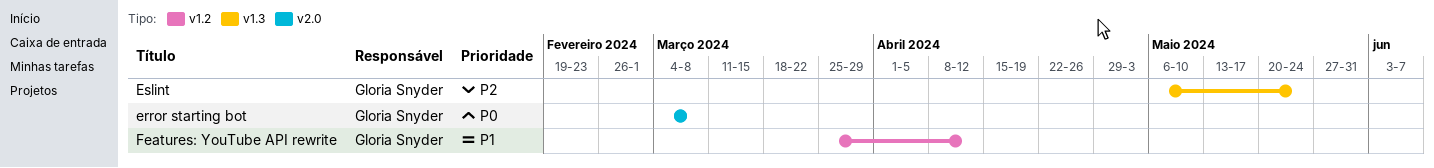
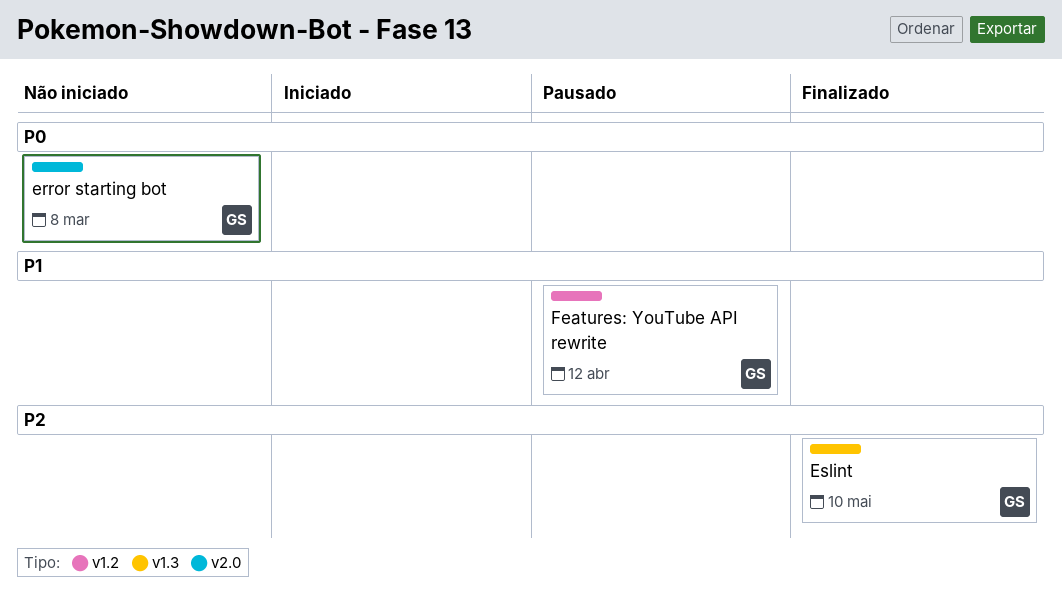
Eslint, due: May 24 -> May 10

